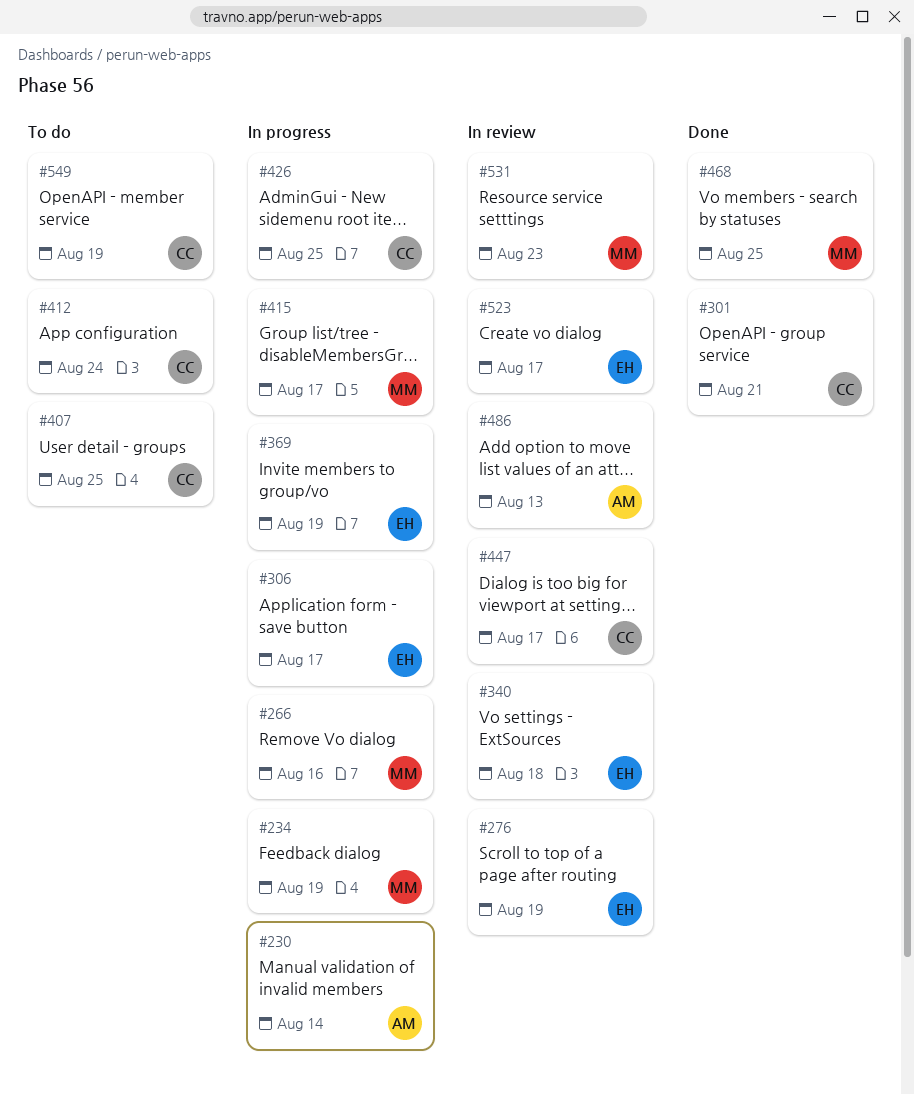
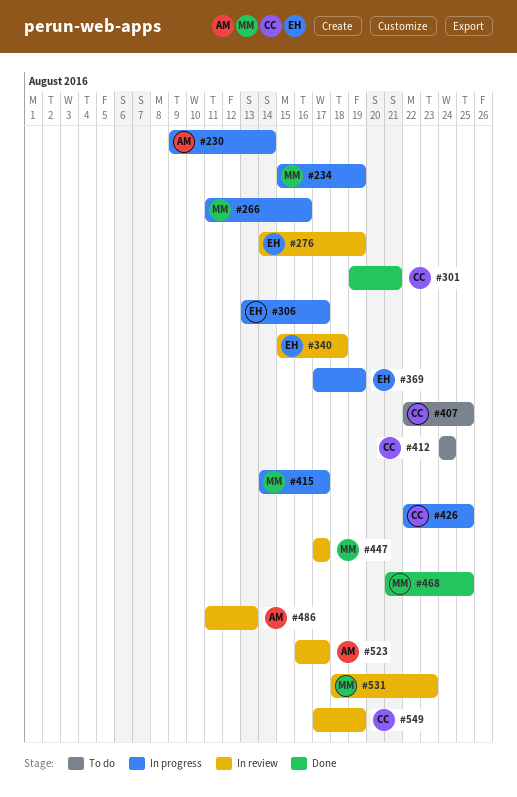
#447, owner: CC -> MM
#523, owner: EH -> AM
#549, status: To do -> In review

